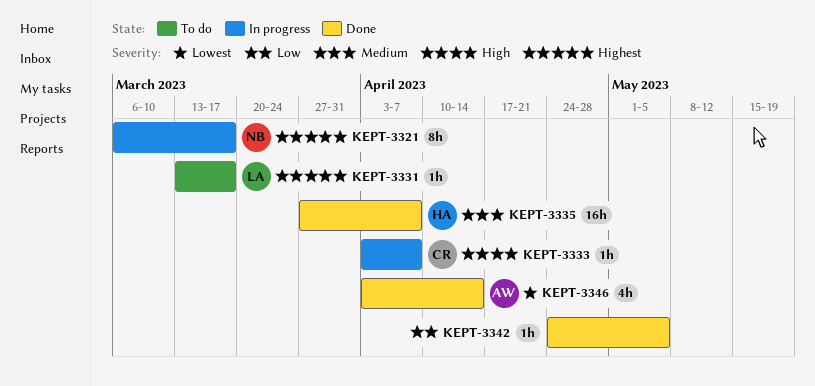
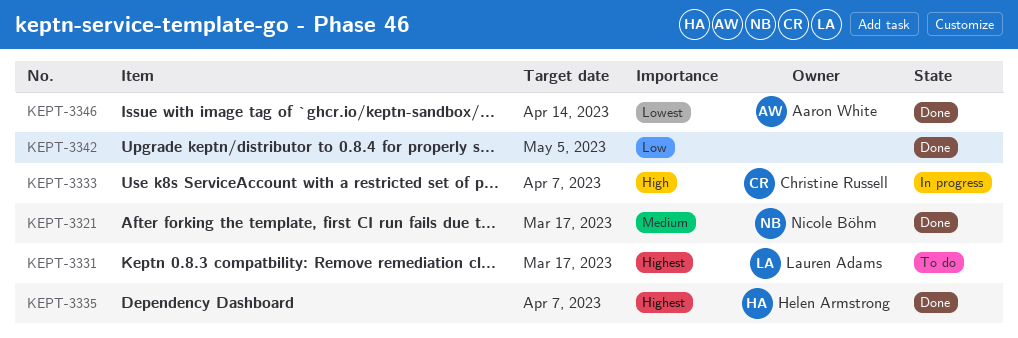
KEPT-3321, status: In progress -> Done
KEPT-3321, priority: Highest -> Medium
KEPT-3335, priority: Medium -> Highest

